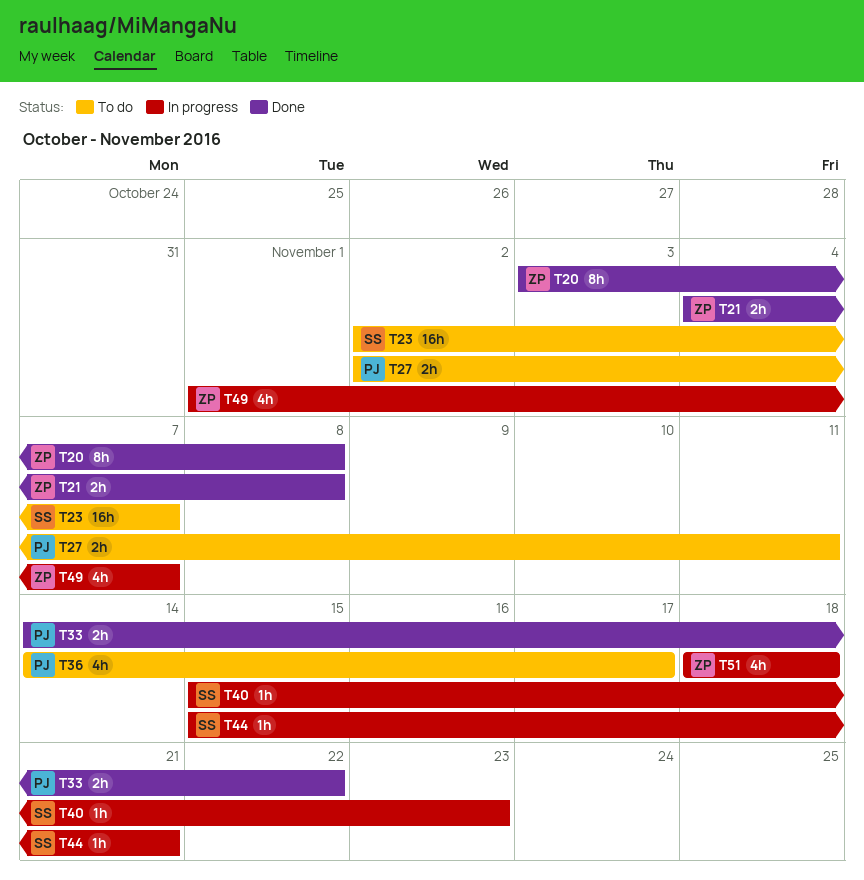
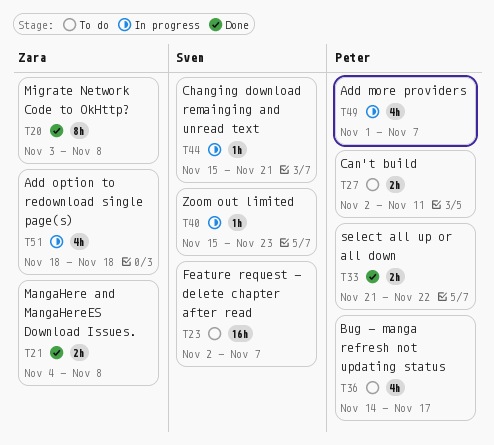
T33, start: Nov 14 -> Nov 21
T49, owner: Zara -> Peter

